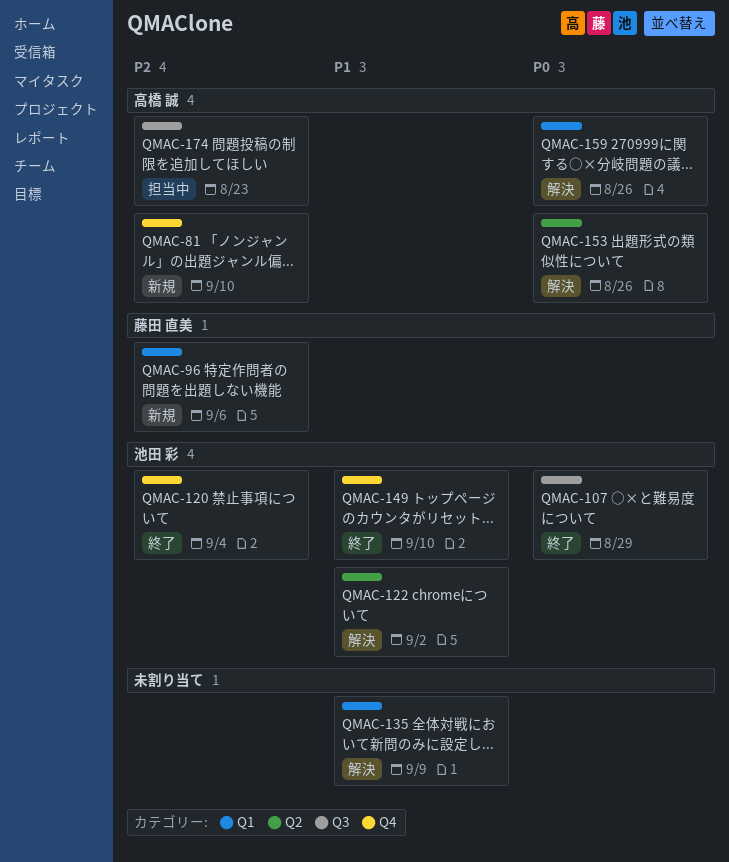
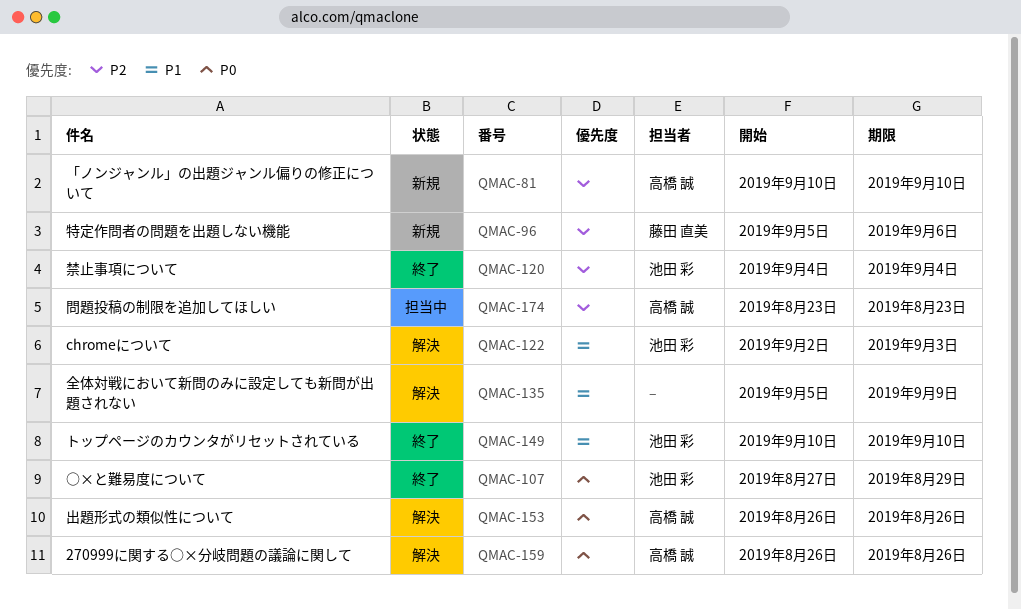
QMAC-122, due: Sep 2 -> Sep 3

